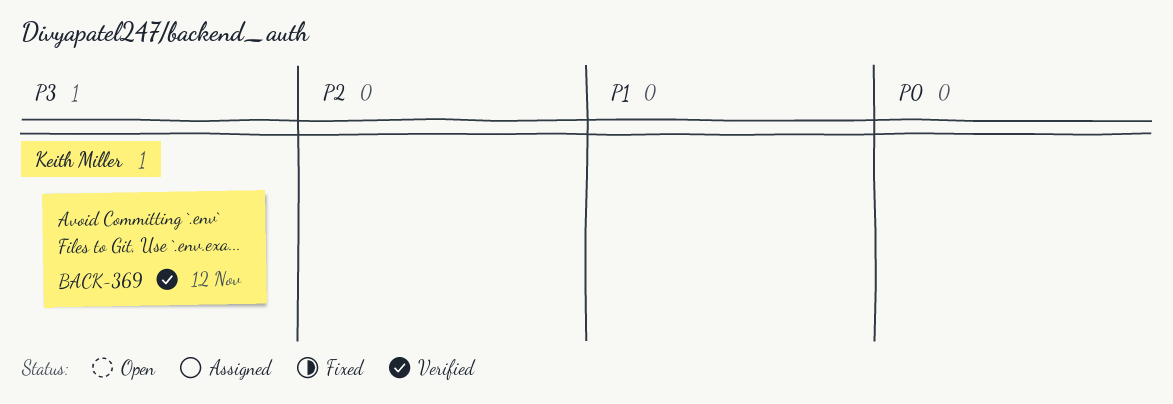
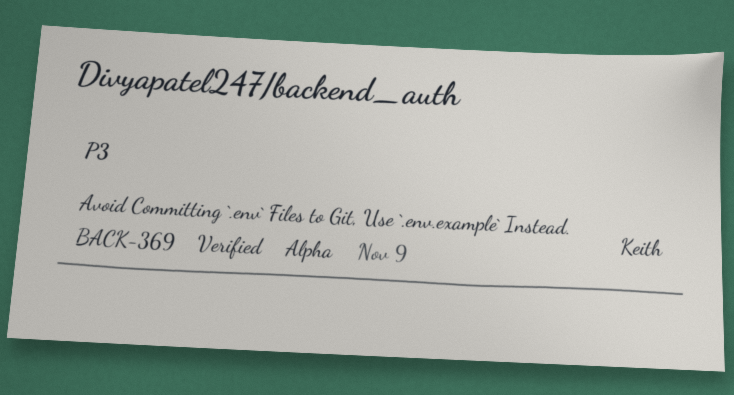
BACK-369, due: Nov 12 -> Nov 9

